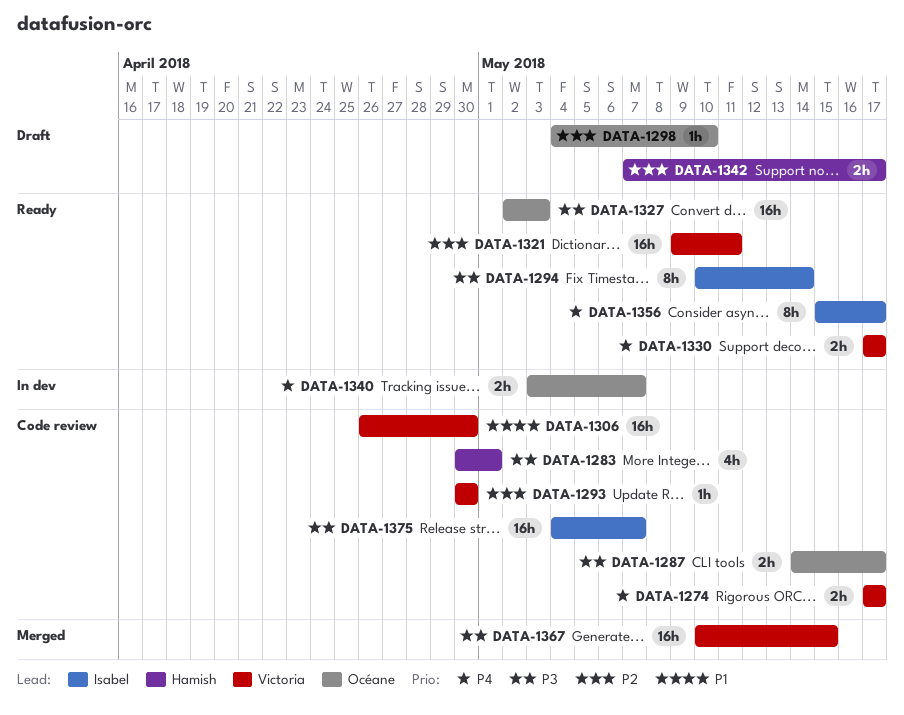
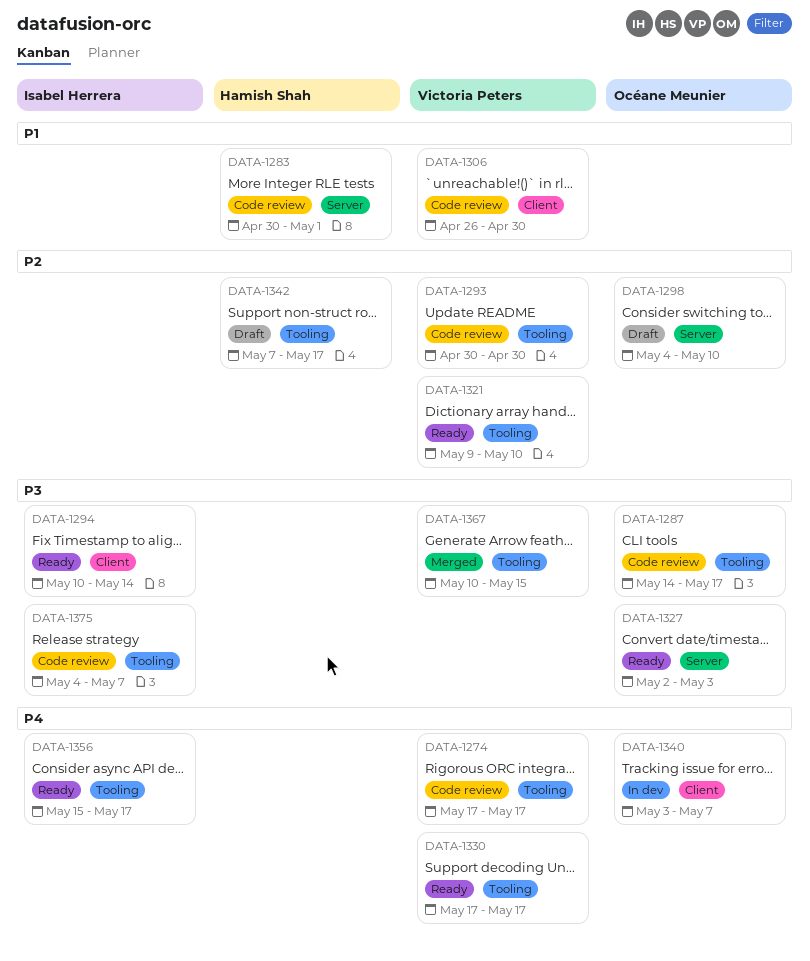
DATA-1283, priority: P3 -> P1
DATA-1321, due: May 11 -> May 10

